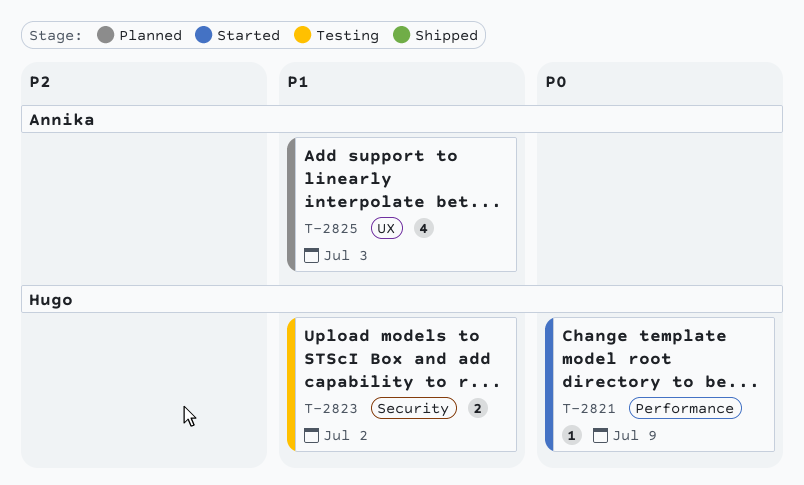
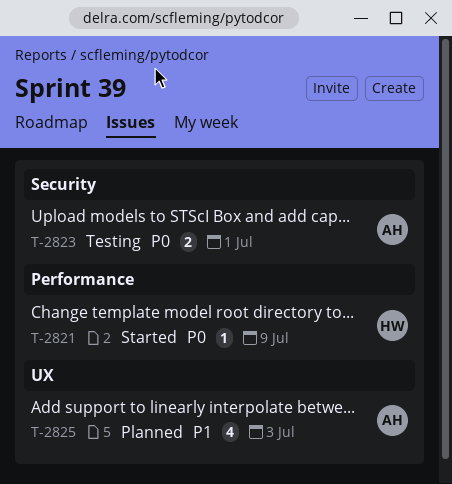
T-2823, owner: Hugo -> Annika
T-2823, priority: P1 -> P0
T-2823, due: Jul 2 -> Jul 1

